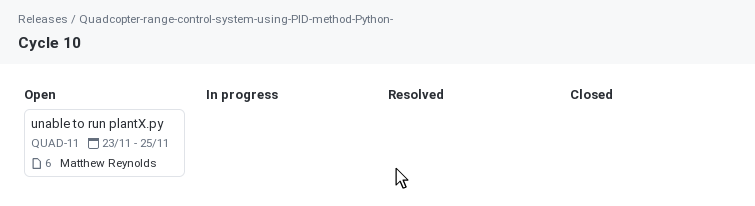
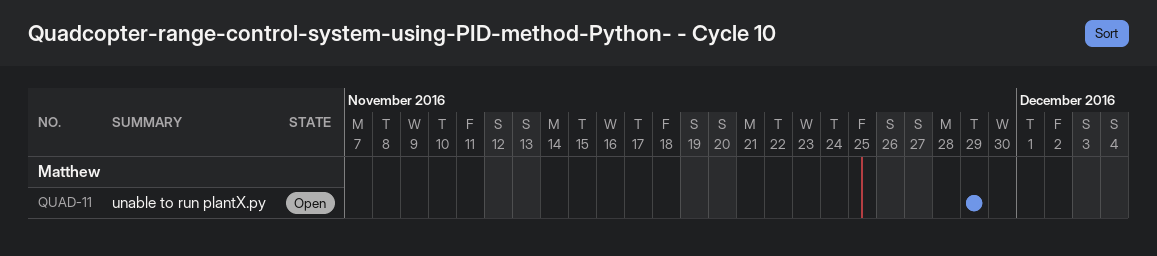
QUAD-11, start: Nov 23 -> Nov 29
QUAD-11, due: Nov 25 -> Nov 29

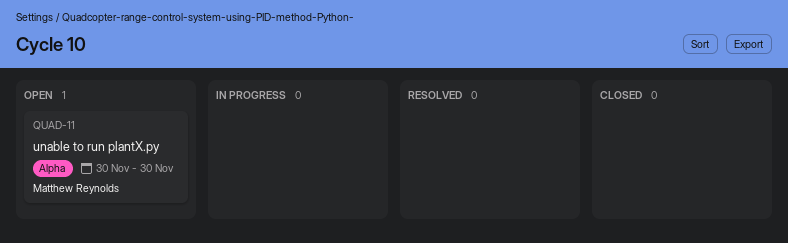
QUAD-11, start: Nov 29 -> Nov 30
QUAD-11, due: Nov 29 -> Nov 30

